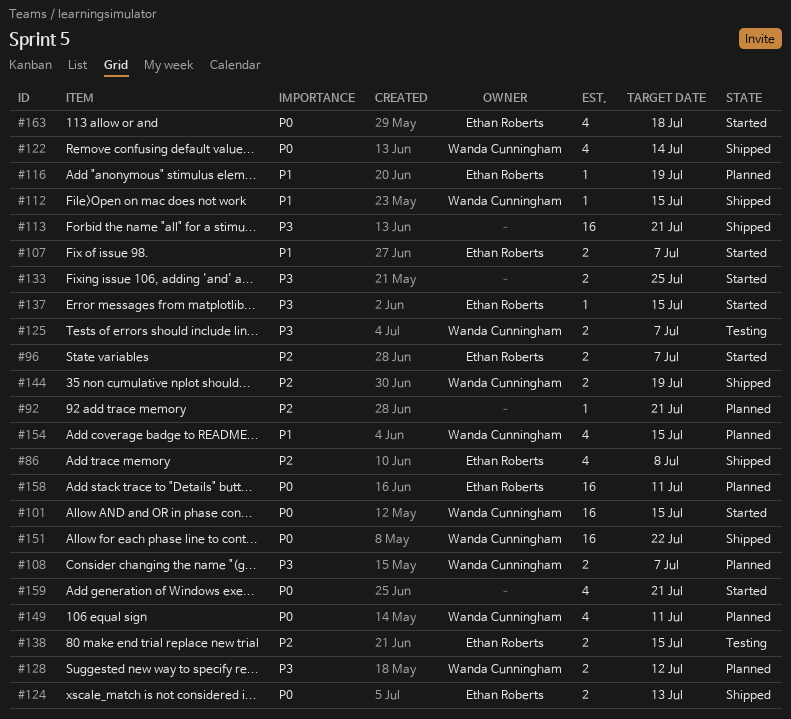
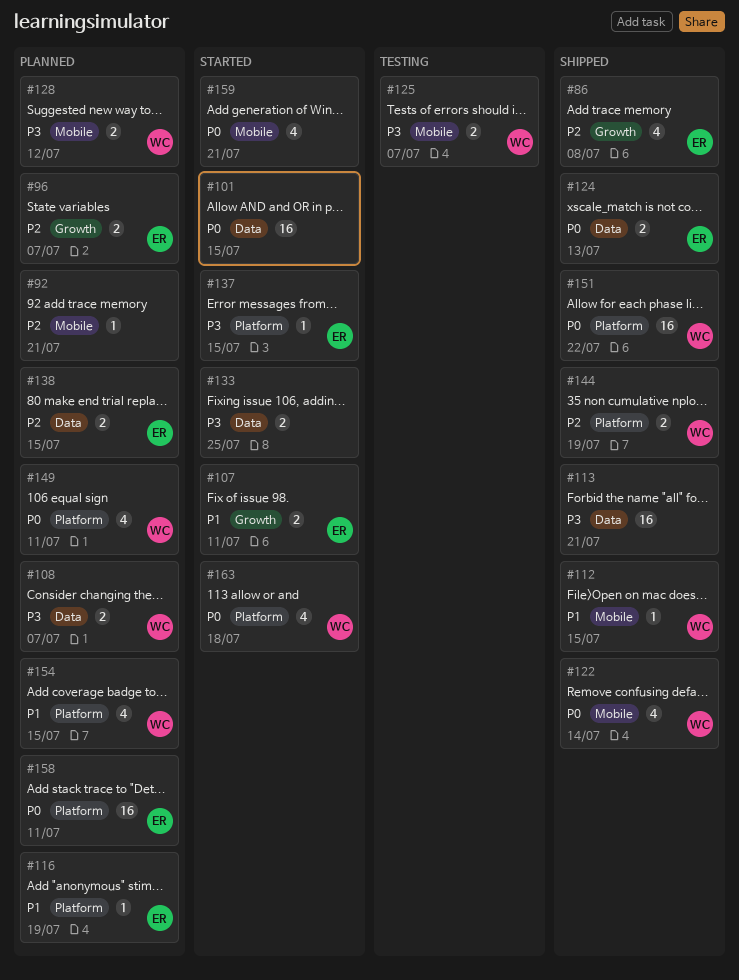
#96, status: Started -> Planned
#101, owner: Wanda Cunningham -> none
#107, due: Jul 7 -> Jul 11
#138, status: Testing -> Planned
#163, owner: Ethan Roberts -> Wanda Cunningham

